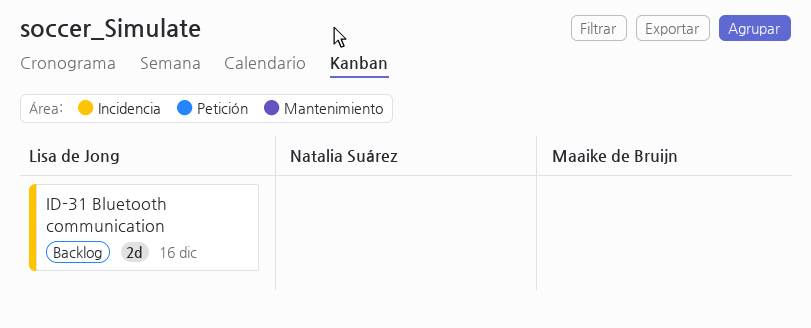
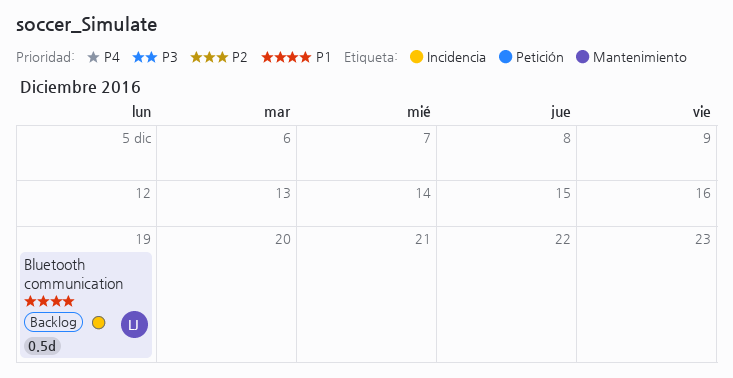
Bluetooth communication, estimate: 2d -> 0.5d
Bluetooth communication, due: Dec 16 -> Dec 19

